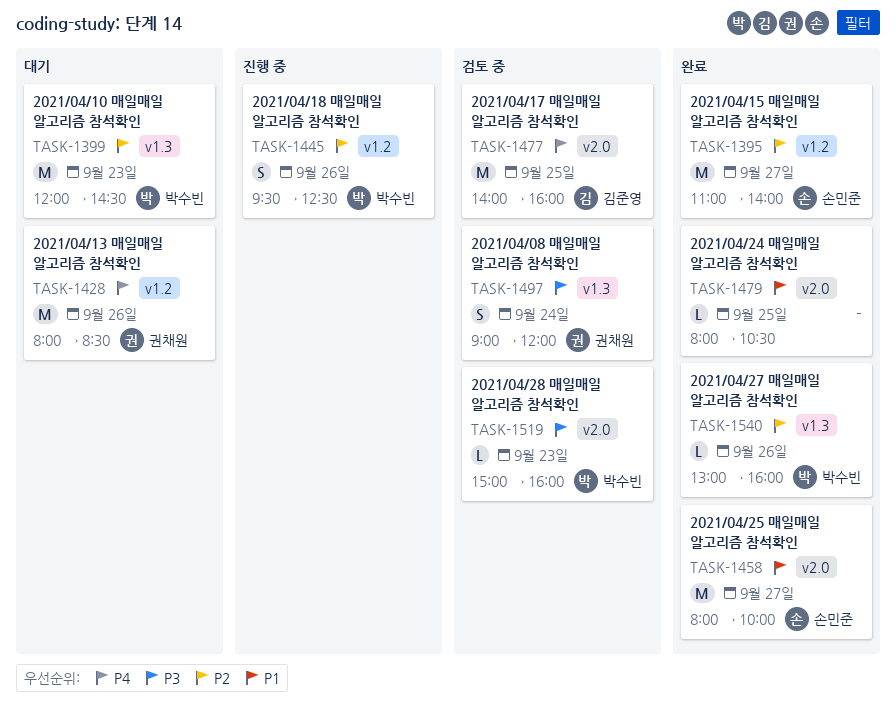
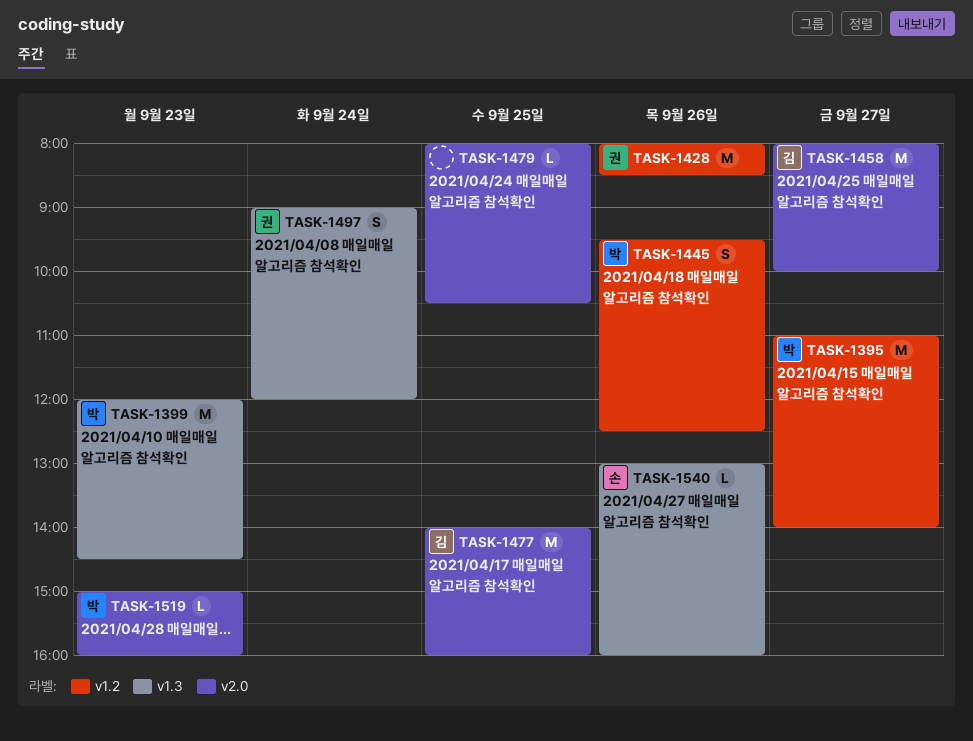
TASK-1395, owner: 손민준 -> 박수빈
TASK-1458, owner: 손민준 -> 김준영
TASK-1540, owner: 박수빈 -> 손민준

